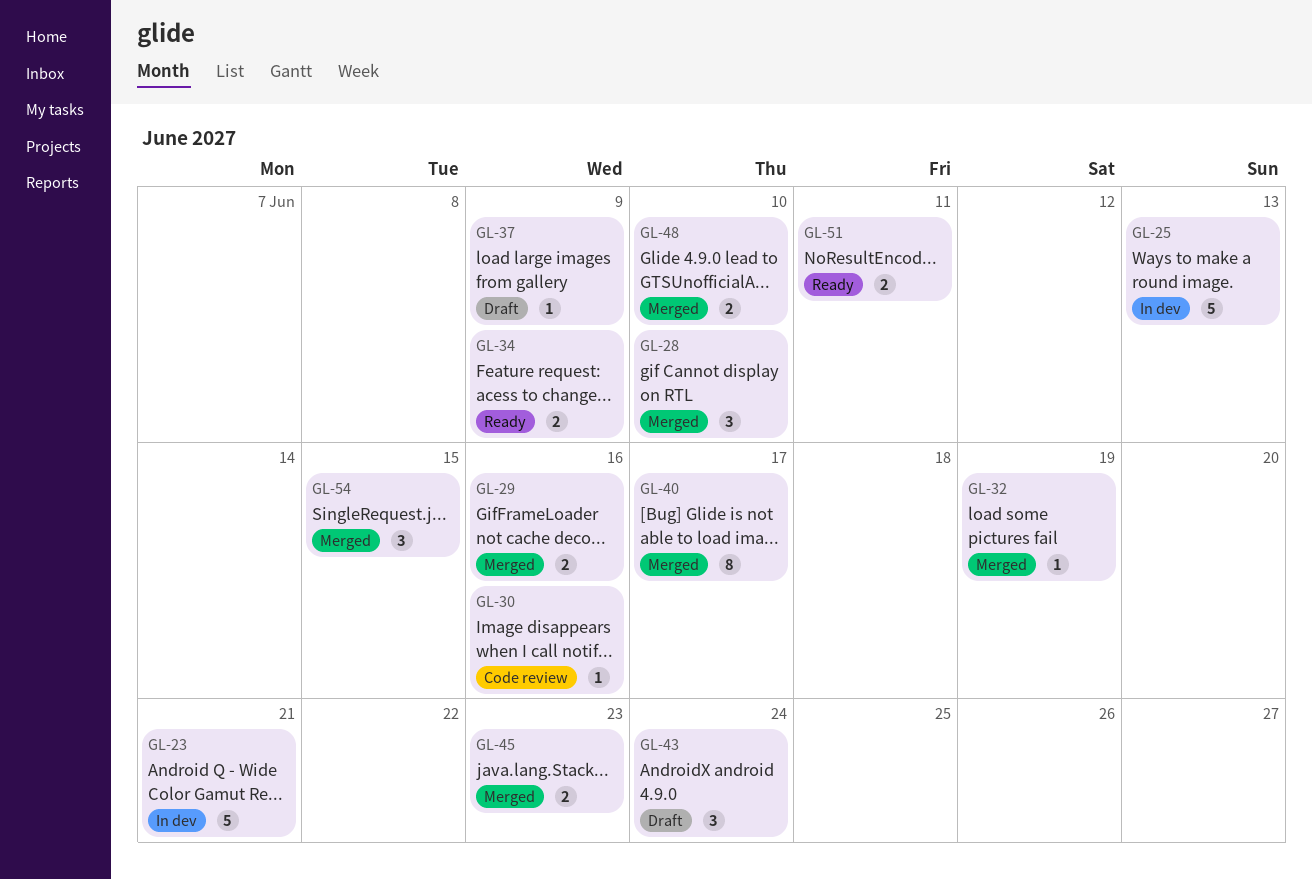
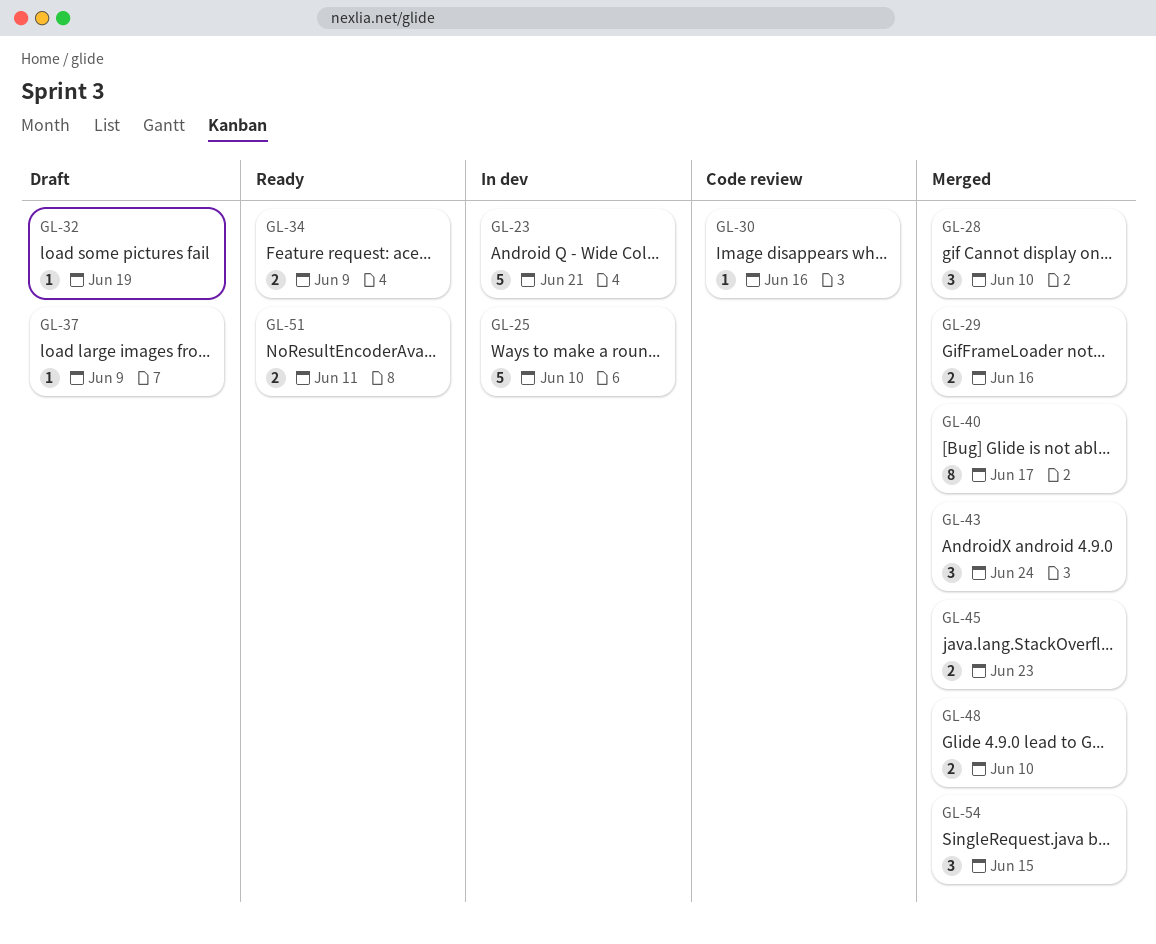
GL-25, due: Jun 13 -> Jun 10
GL-32, status: Merged -> Draft
GL-43, status: Draft -> Merged

